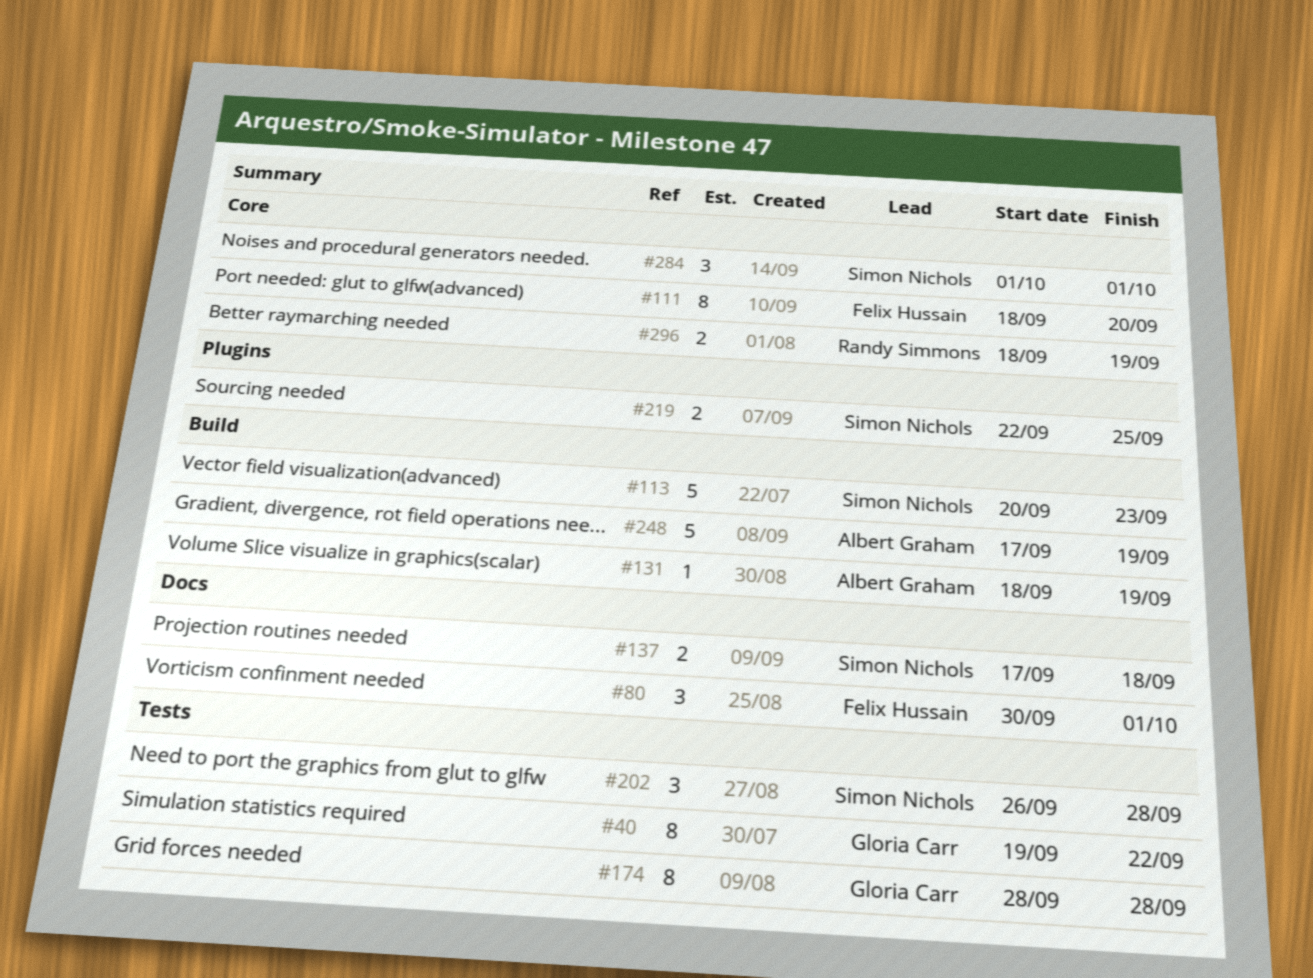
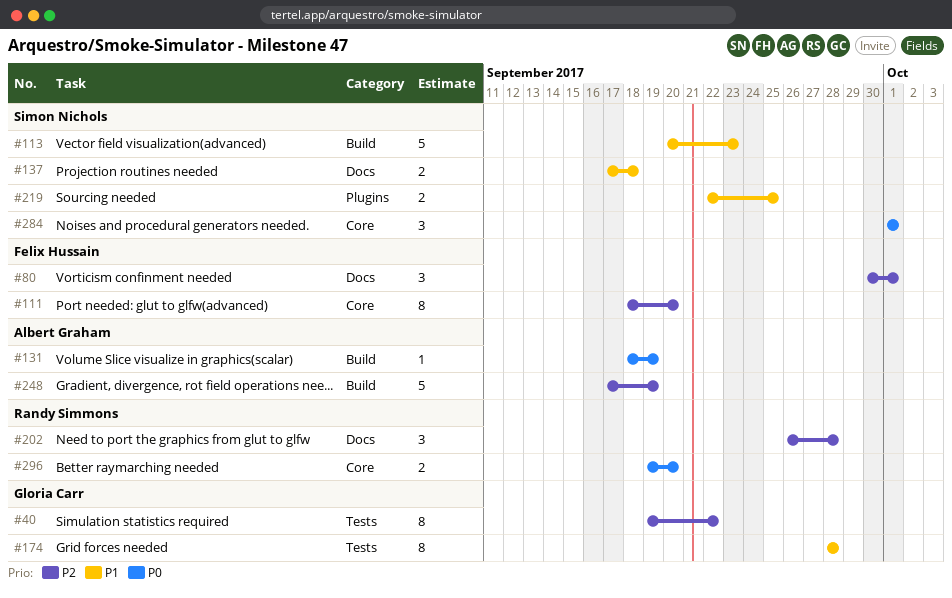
#202, owner: Simon Nichols -> Randy Simmons
#202, label: Tests -> Docs
#296, start: Sep 18 -> Sep 19
#296, due: Sep 19 -> Sep 20

